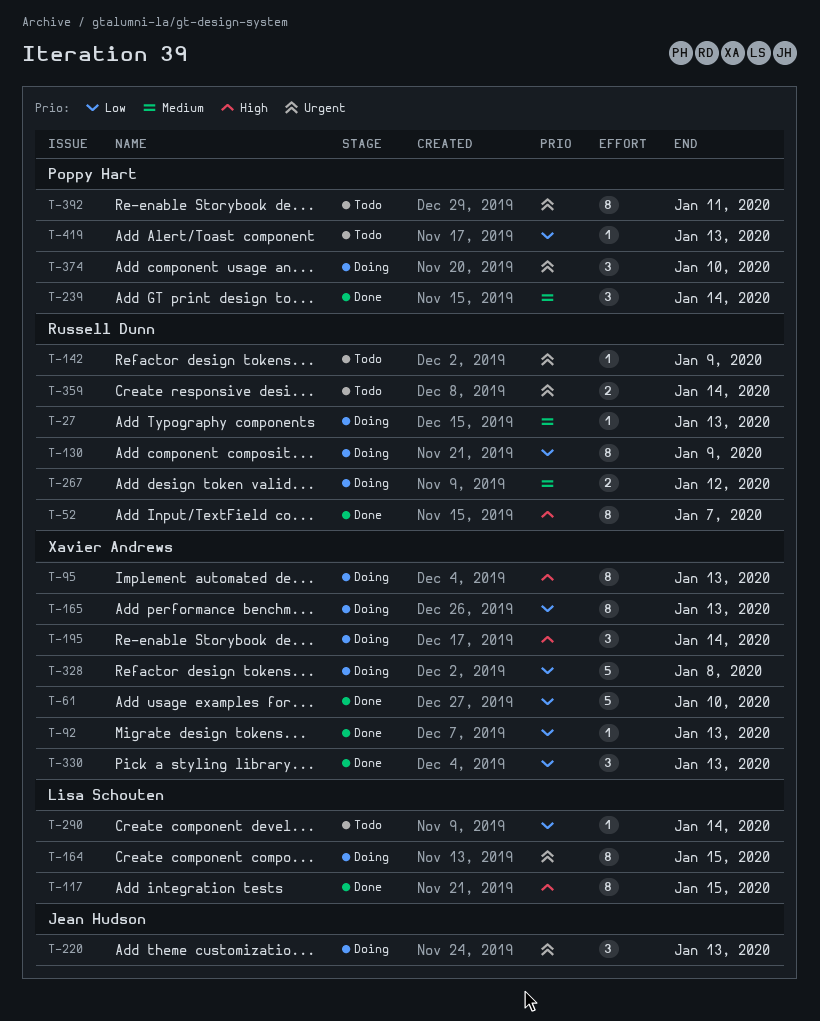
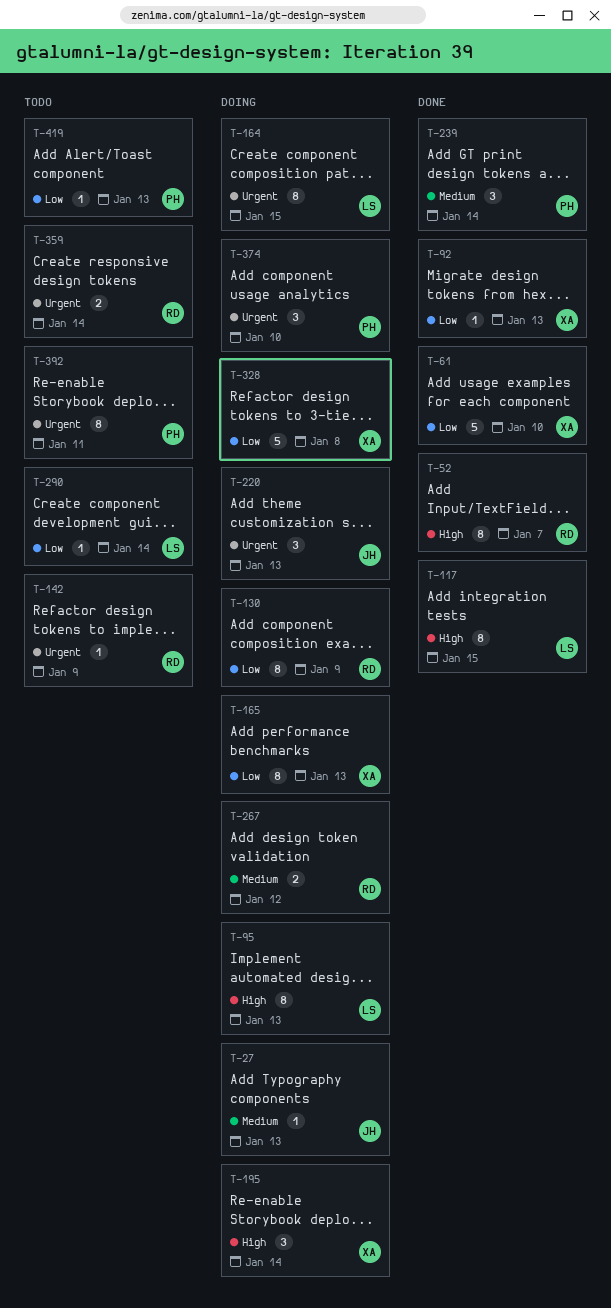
T-27, owner: Russell Dunn -> Jean Hudson
T-95, owner: Xavier Andrews -> Lisa Schouten
T-330: present -> none

